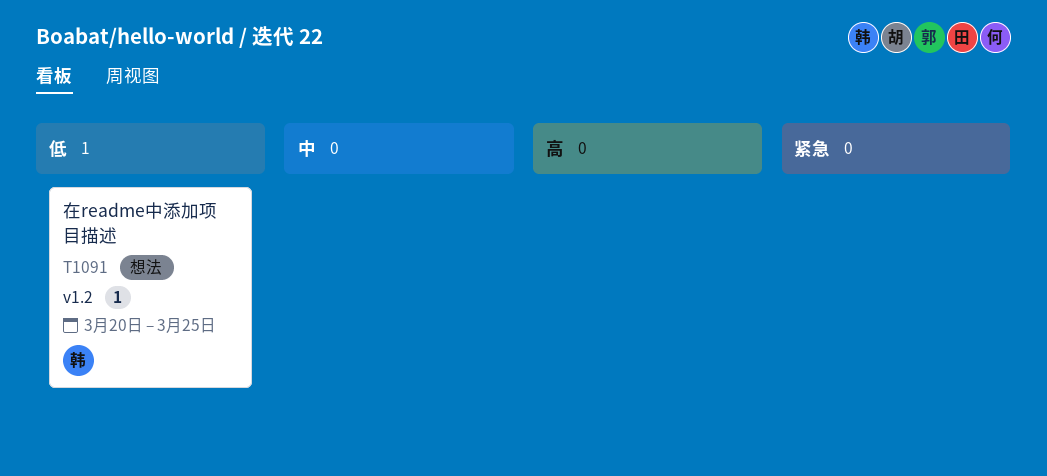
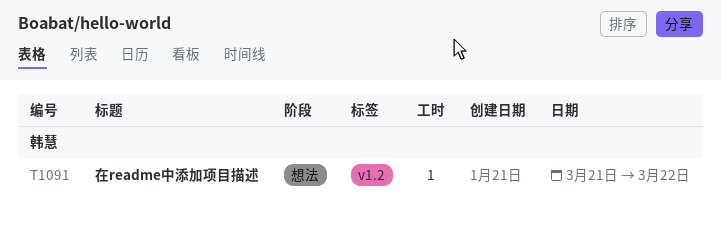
T1091, start: Mar 20 -> Mar 21
T1091, due: Mar 25 -> Mar 22

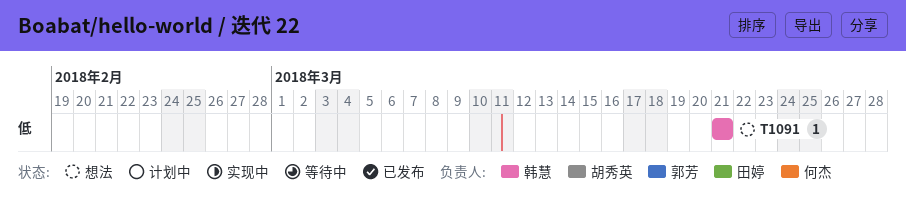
T1091, due: Mar 22 -> Mar 21

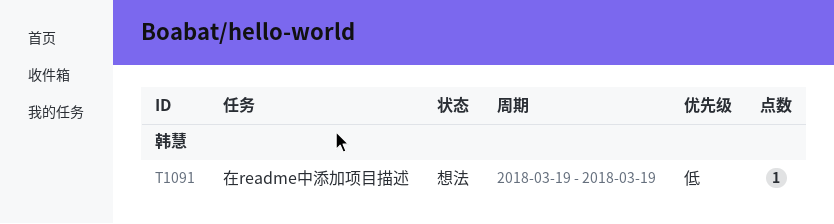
T1091, start: Mar 21 -> Mar 19
T1091, due: Mar 21 -> Mar 19

